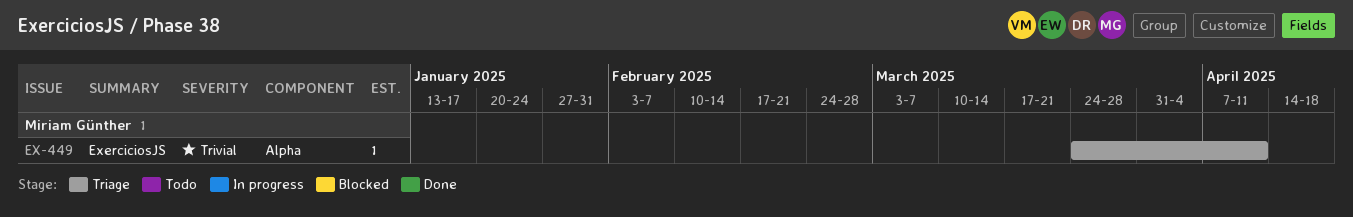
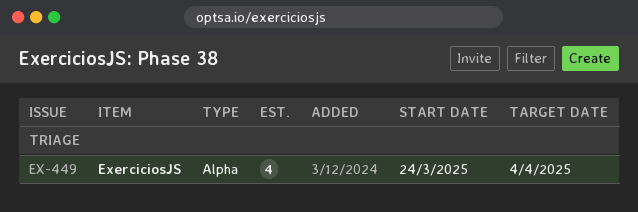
EX-449, estimate: 1 -> 4
EX-449, due: Apr 11 -> Apr 4

